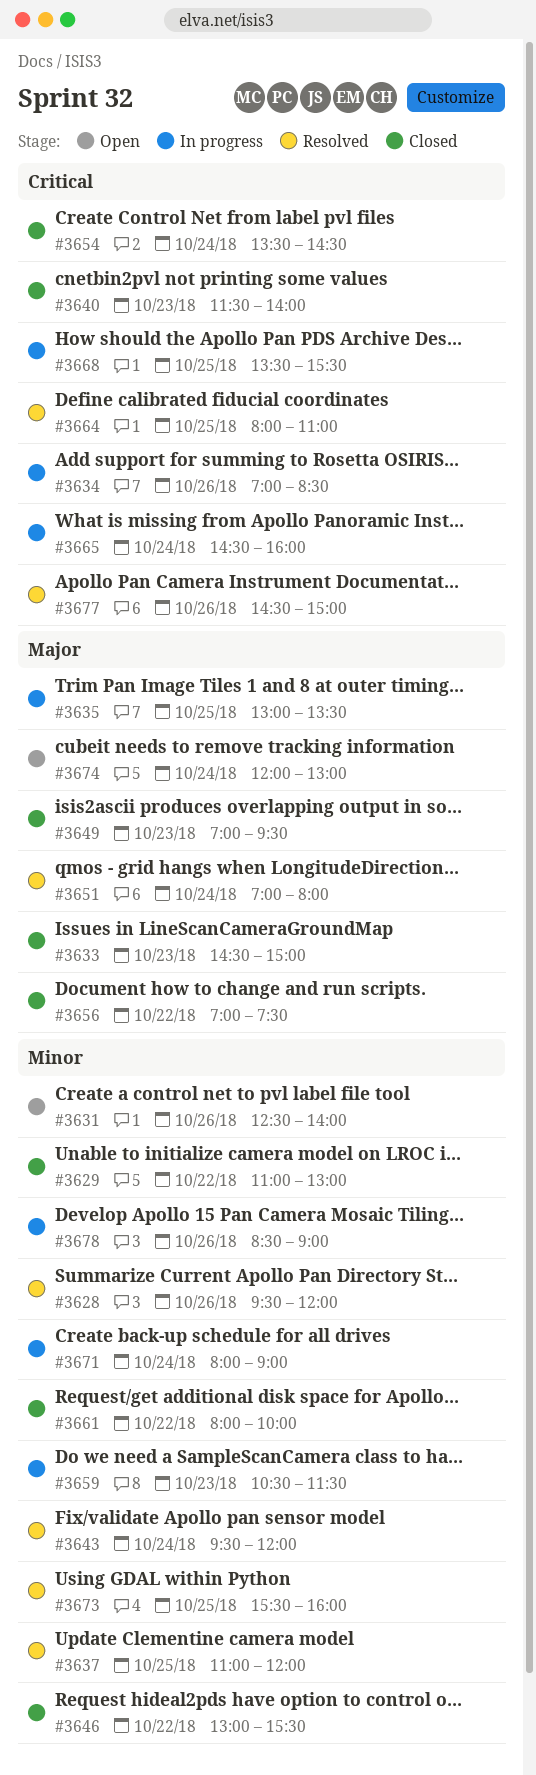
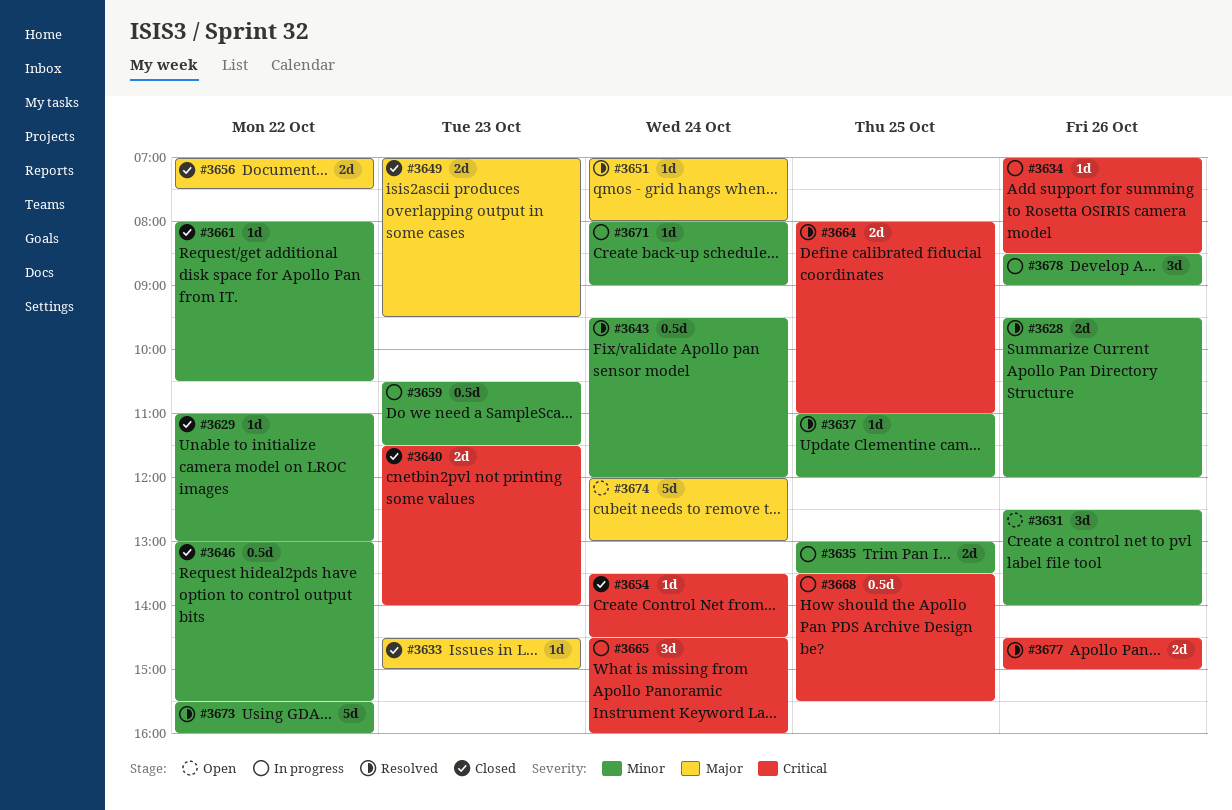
#3635, priority: Major -> Minor
#3661, ends: 10:00 -> 10:30
#3673, day: Oct 25 -> Oct 22

